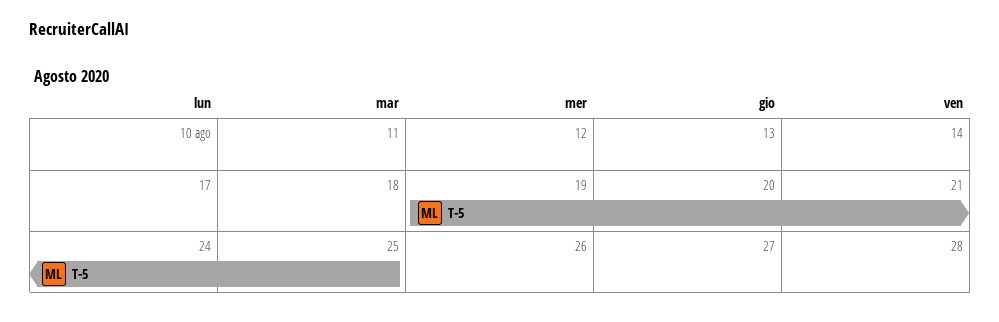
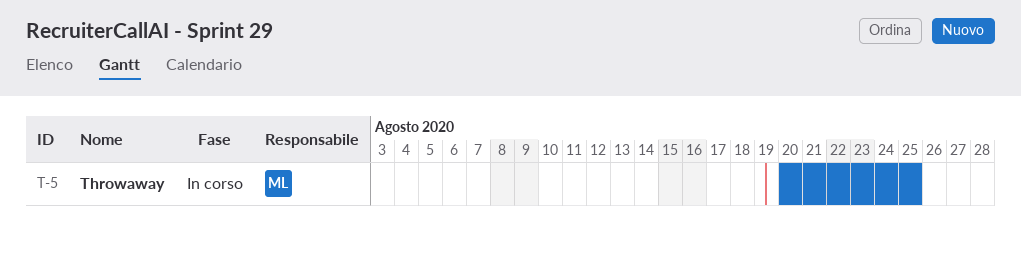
T-5, start: Aug 19 -> Aug 20

